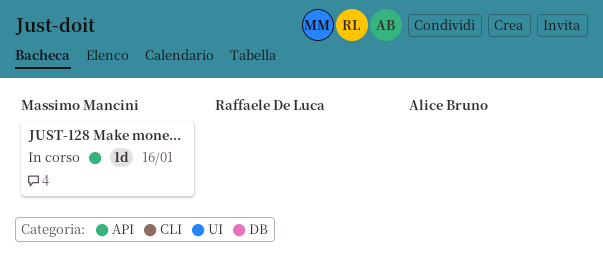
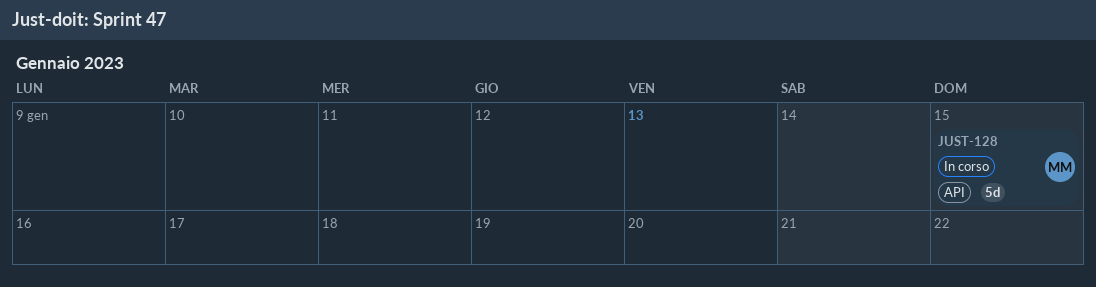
JUST-128, estimate: 1d -> 5d
JUST-128, due: Jan 16 -> Jan 15

